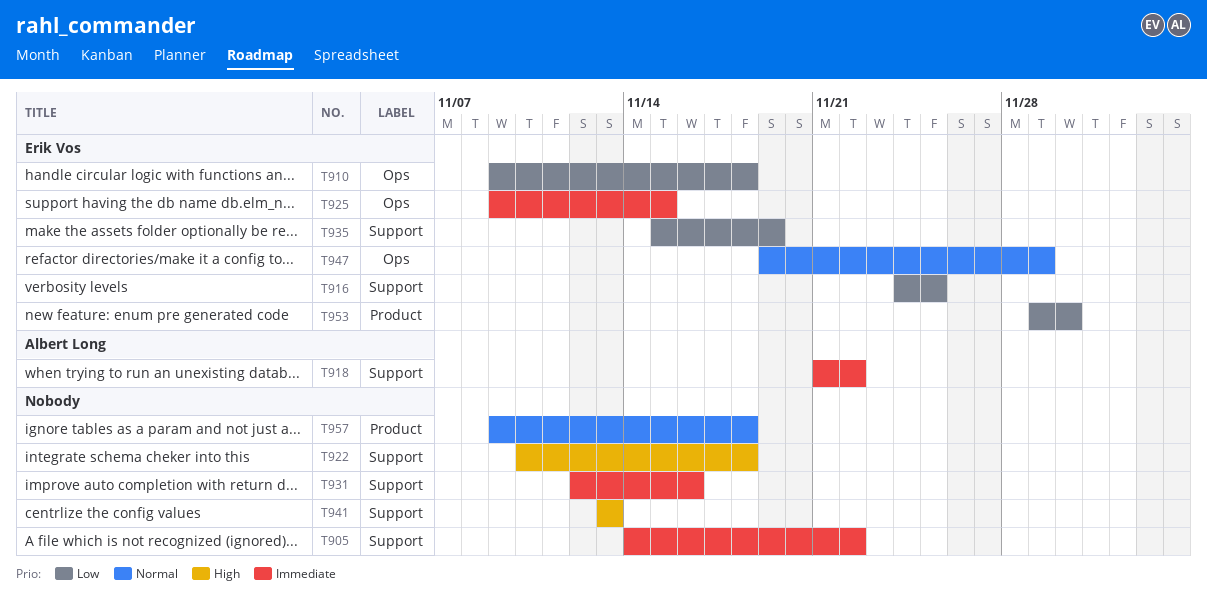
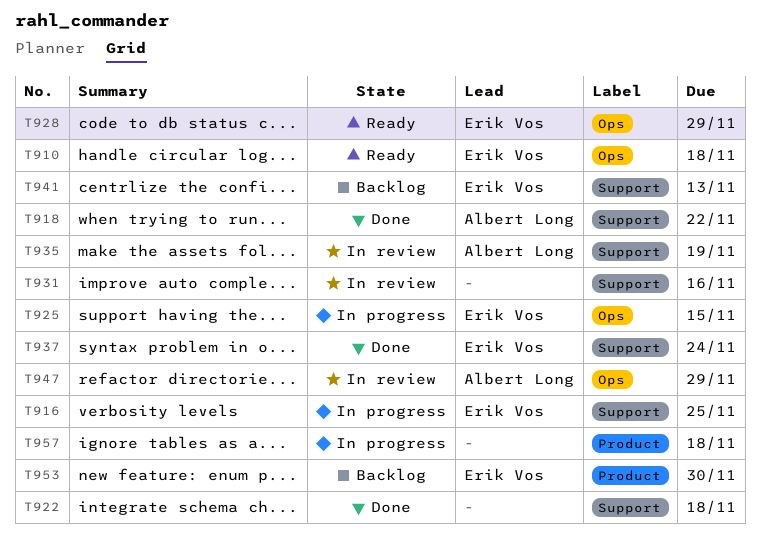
T905: present -> none
T928: none -> present
T935, owner: Erik Vos -> Albert Long
T937: none -> present
T941, owner: none -> Erik Vos
T947, owner: Erik Vos -> Albert Long

